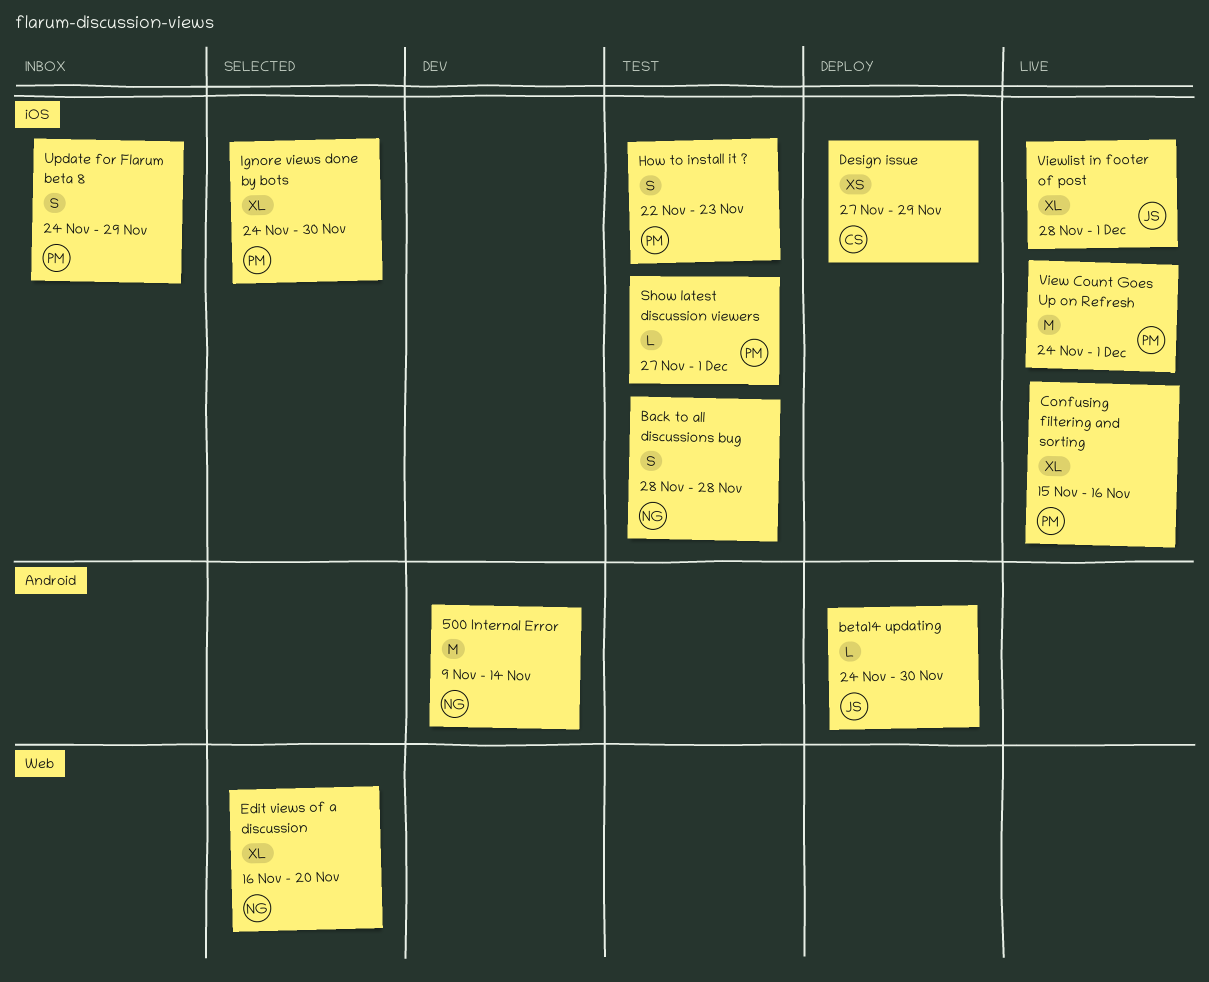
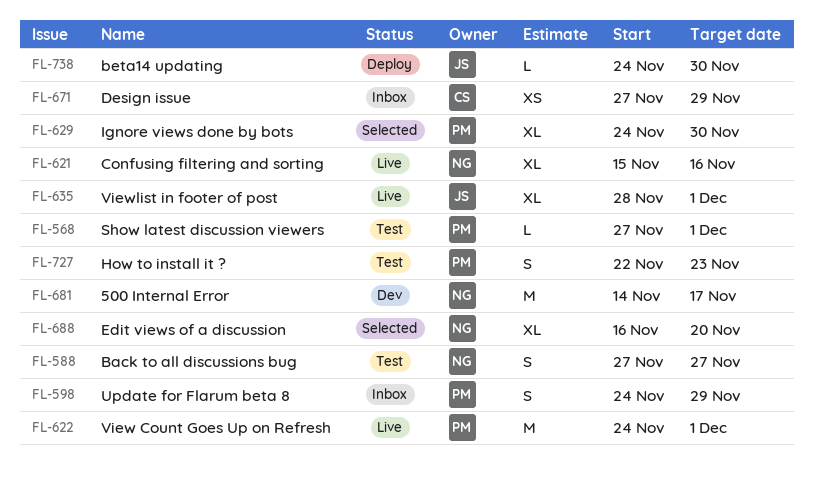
500 Internal Error, start: Nov 9 -> Nov 14
500 Internal Error, due: Nov 14 -> Nov 17
Back to all discussions bug, start: Nov 28 -> Nov 27
Back to all discussions bug, due: Nov 28 -> Nov 27
Confusing filtering and sorting, owner: PM -> NG
Design issue, status: Deploy -> Inbox

